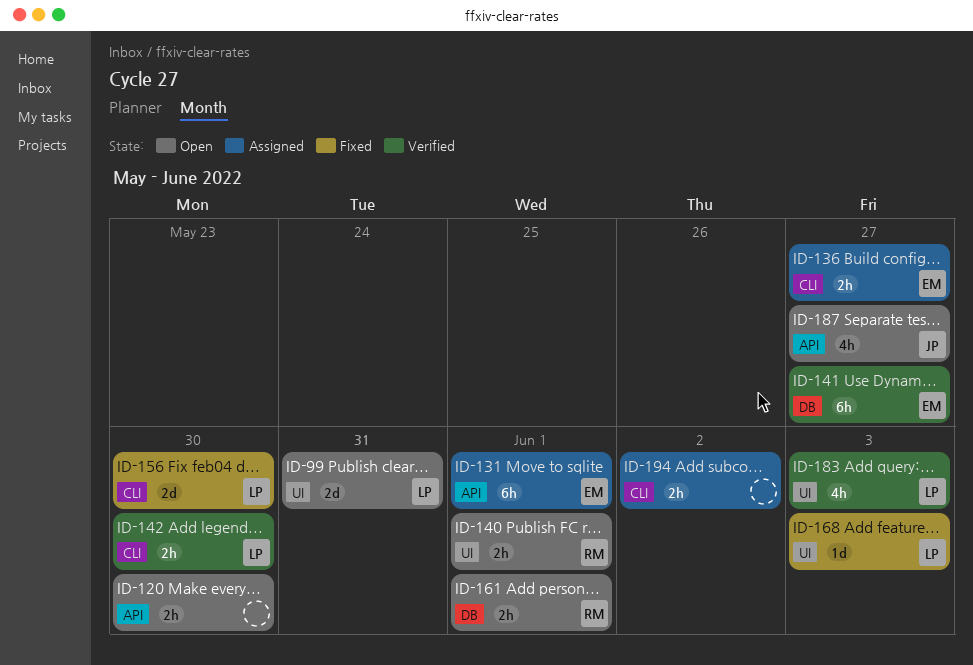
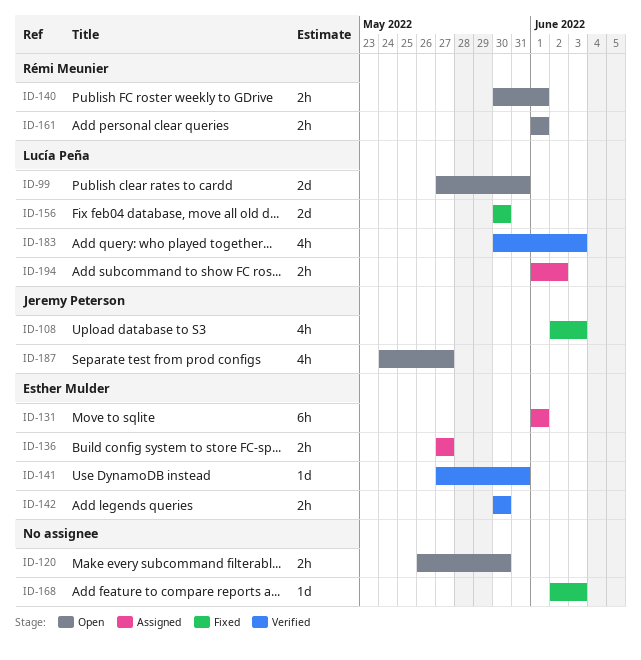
ID-108: none -> present
ID-141, estimate: 6h -> 1d
ID-141, due: May 27 -> May 31
ID-142, owner: Lucía Peña -> Esther Mulder
ID-168, owner: Lucía Peña -> none
ID-194, owner: none -> Lucía Peña

